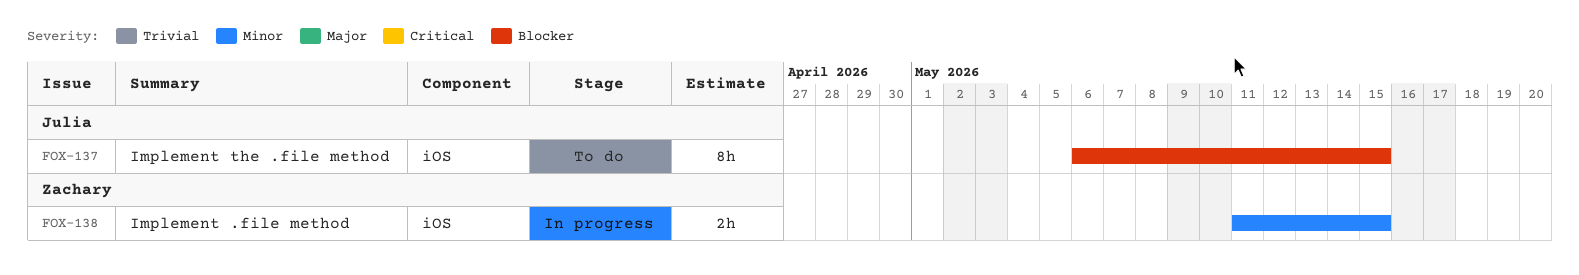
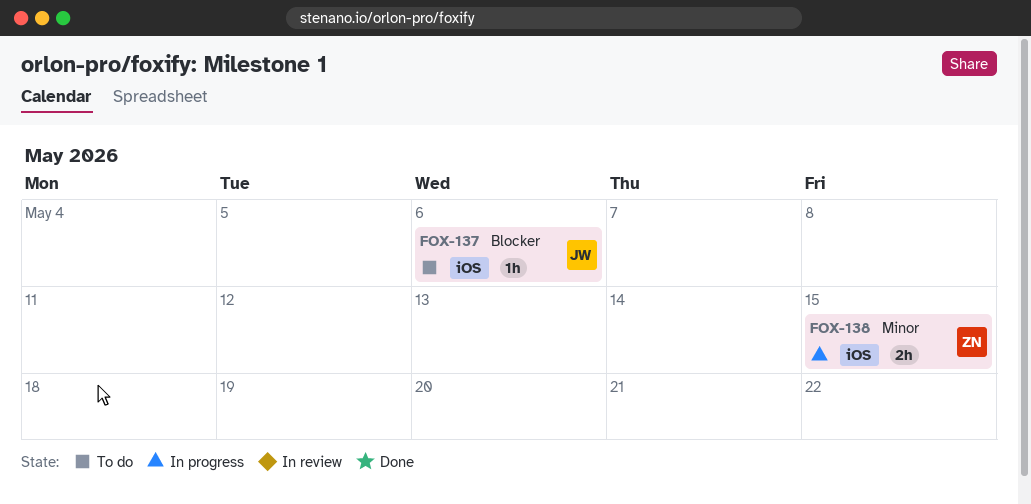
FOX-137, estimate: 8h -> 1h
FOX-137, due: May 15 -> May 6

